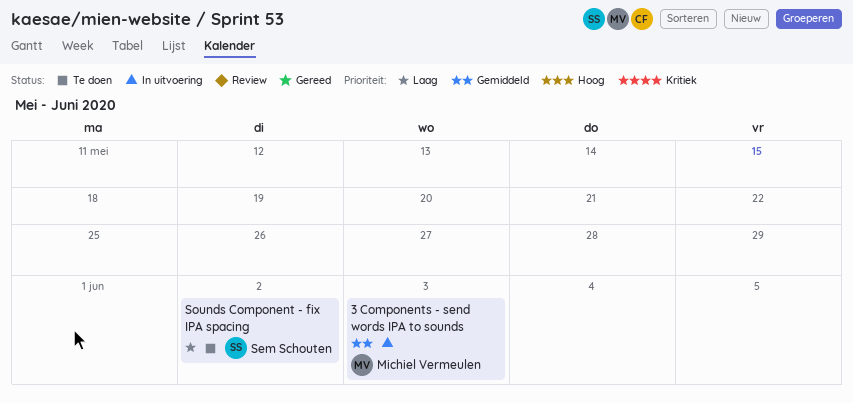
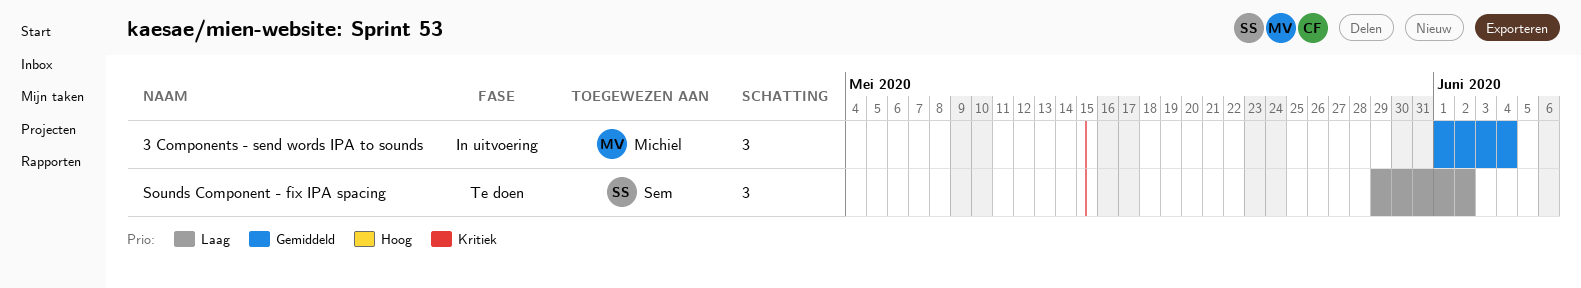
3 Components - send words IPA to sounds, due: Jun 3 -> Jun 4

